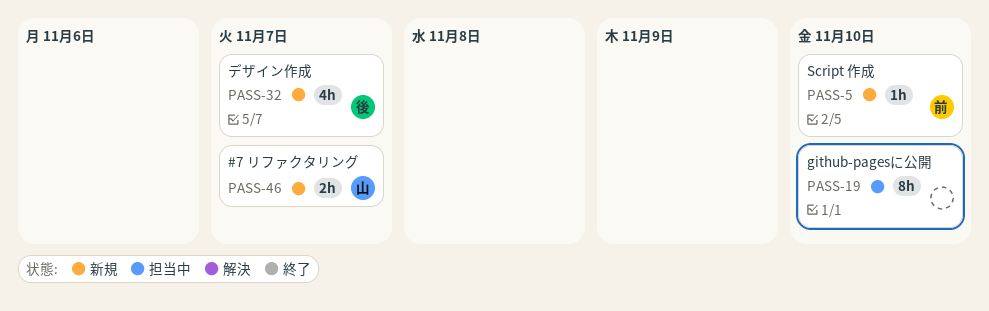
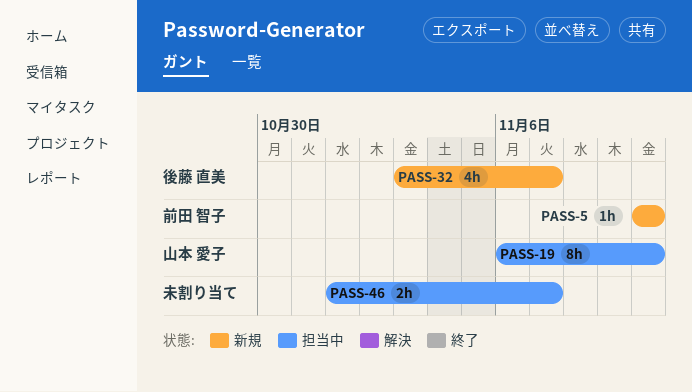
PASS-19, owner: none -> 山本 愛子
PASS-46, status: 新規 -> 担当中
PASS-46, owner: 山本 愛子 -> none

